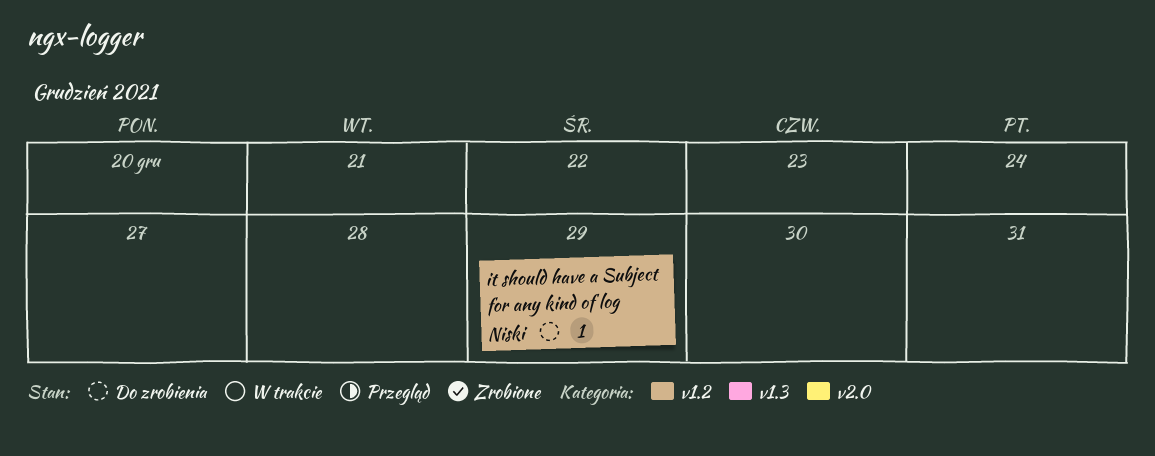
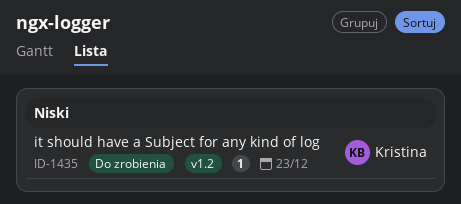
it should have a Subject for any kind of log, due: Dec 29 -> Dec 23

